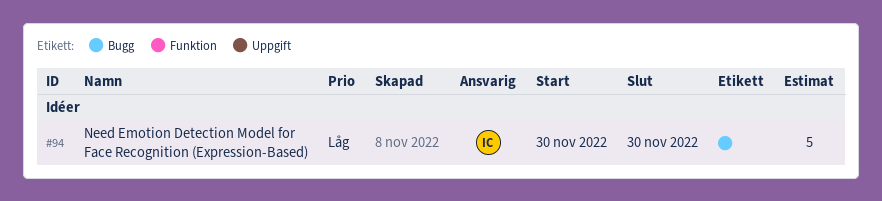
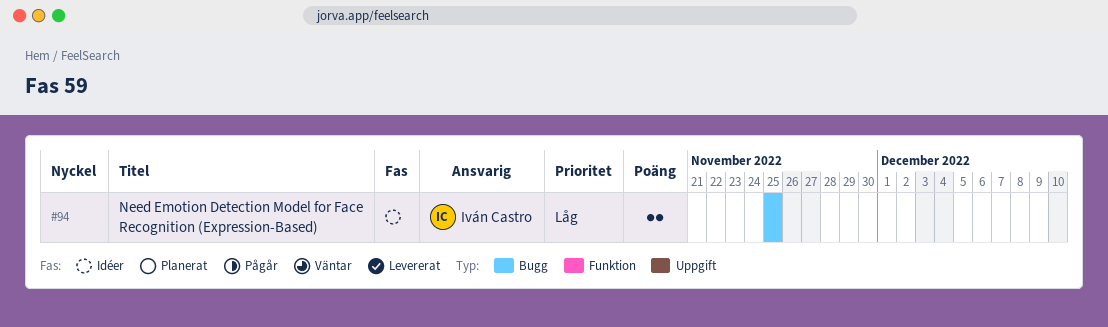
#94, estimate: 5 -> 2
#94, start: Nov 30 -> Nov 25
#94, due: Nov 30 -> Nov 25

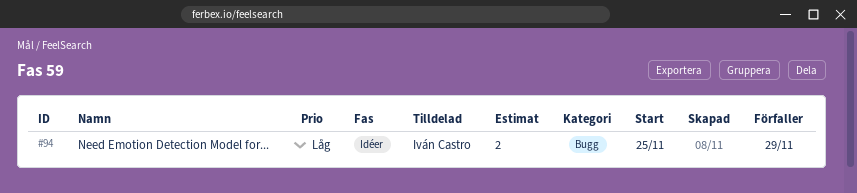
#94, due: Nov 25 -> Nov 29

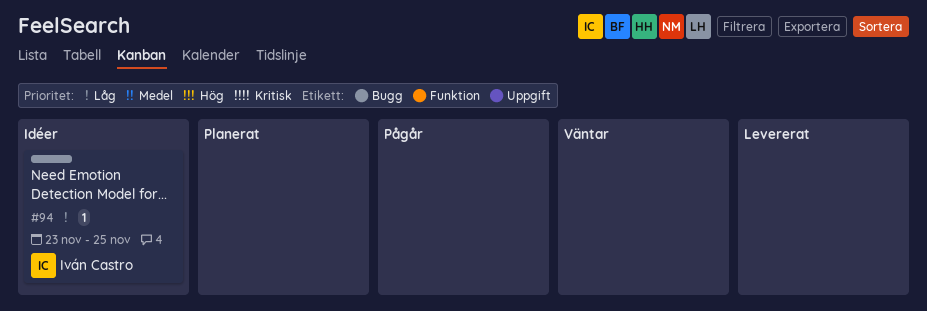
#94, estimate: 2 -> 1
#94, start: Nov 25 -> Nov 23
#94, due: Nov 29 -> Nov 25

